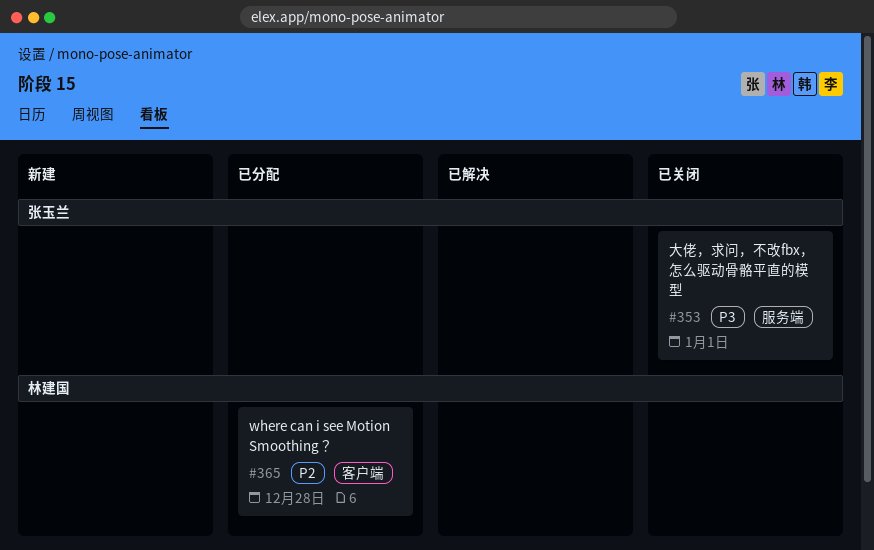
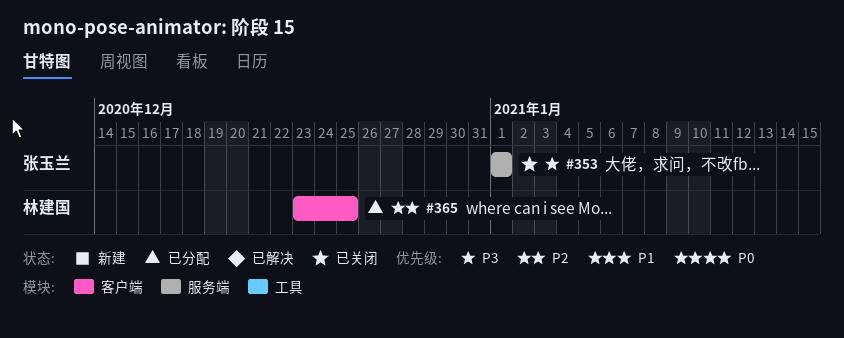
#365, due: Dec 28 -> Dec 25

